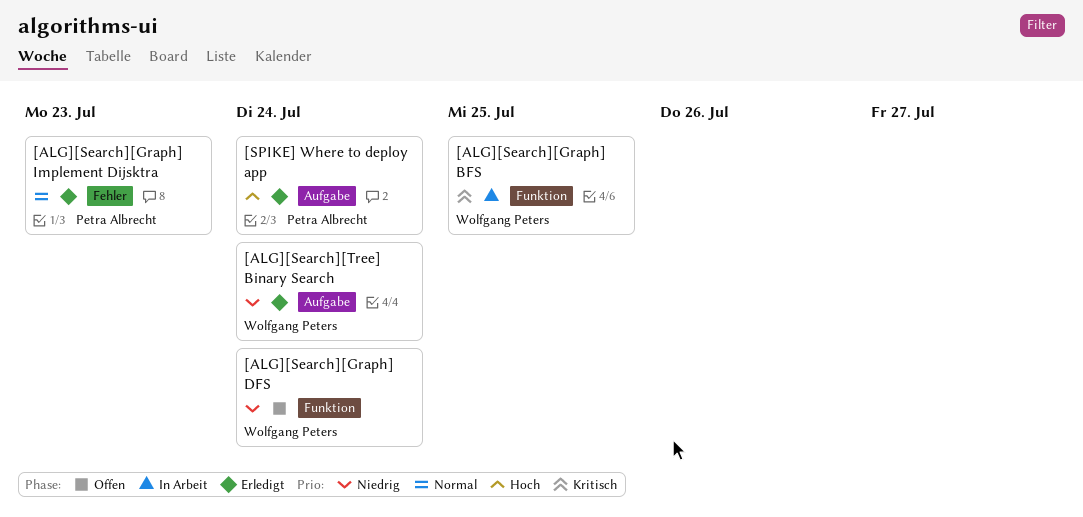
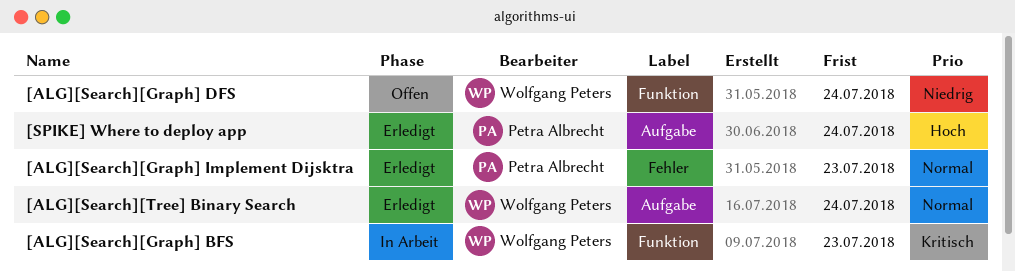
[ALG][Search][Graph] BFS, due: Jul 25 -> Jul 23
[ALG][Search][Tree] Binary Search, priority: Niedrig -> Normal

